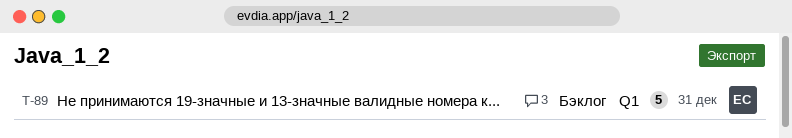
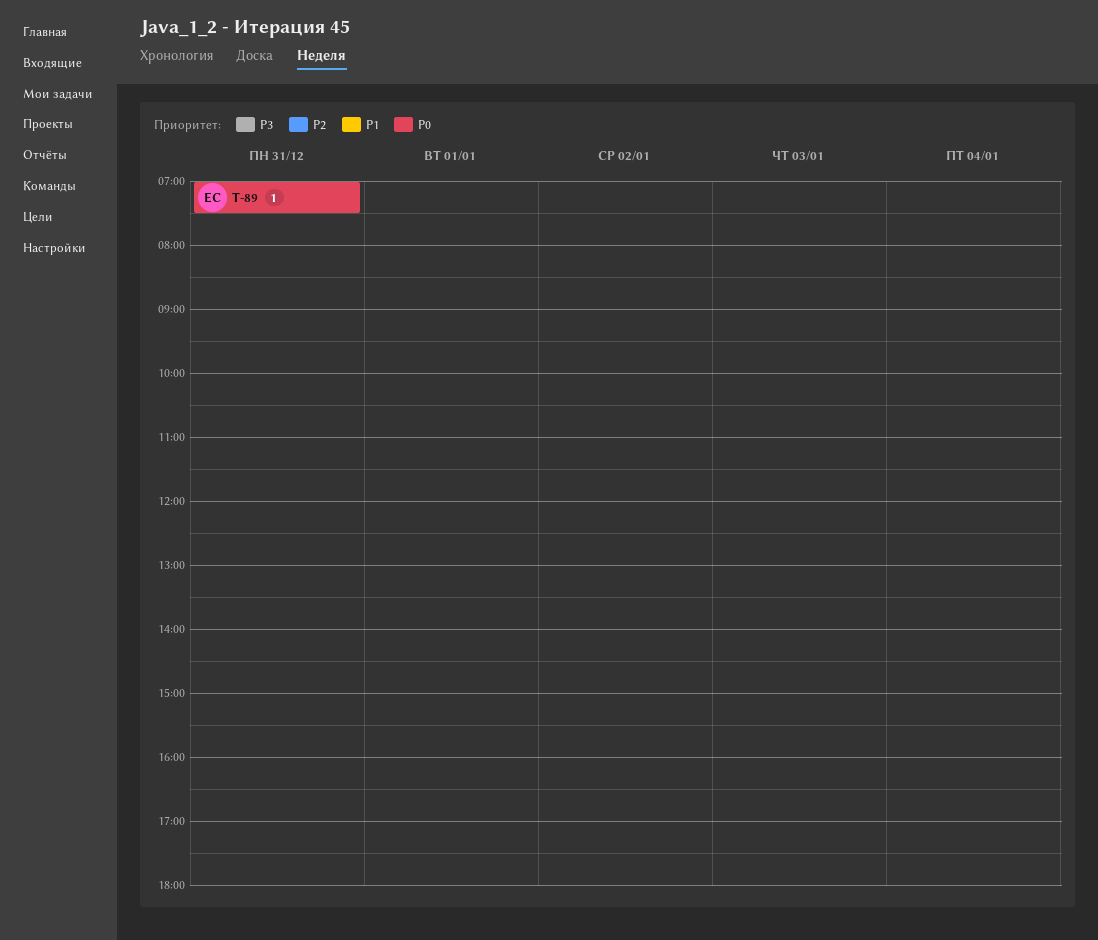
T-89, estimate: 5 -> 1

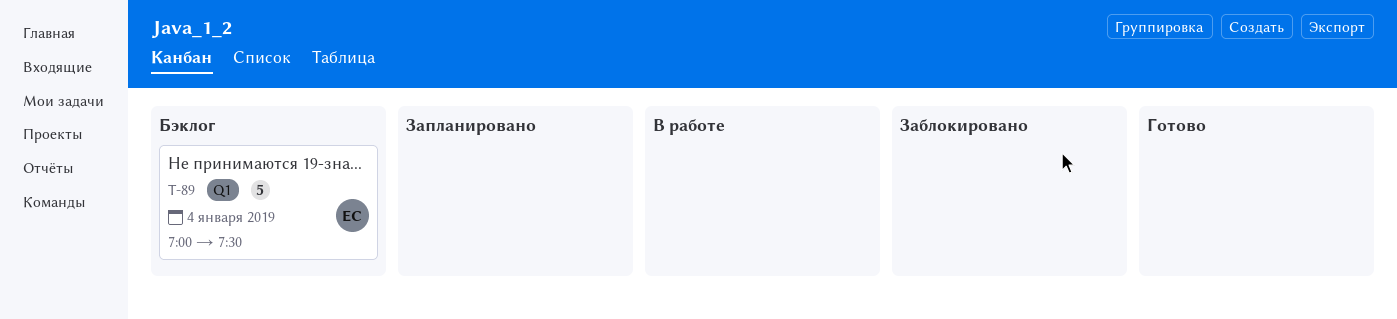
T-89, estimate: 1 -> 5
T-89, day: Dec 31 -> Jan 4

